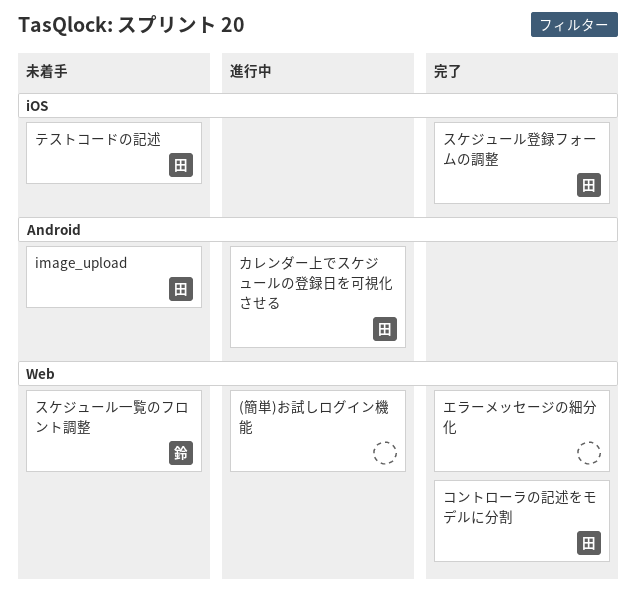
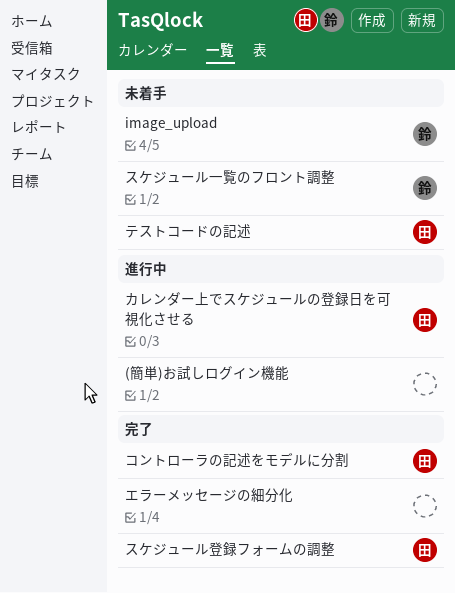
image_upload, owner: 田 -> 鈴

